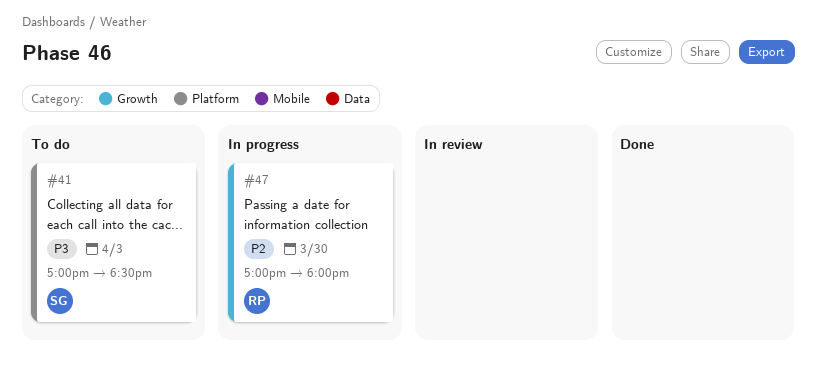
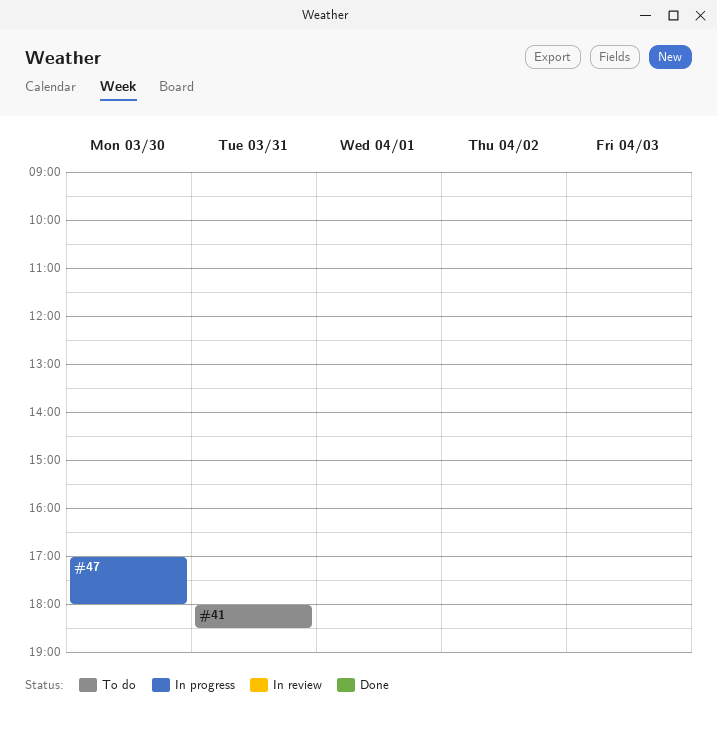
#41, day: Apr 3 -> Mar 31
#41, begins: 17:00 -> 18:00

